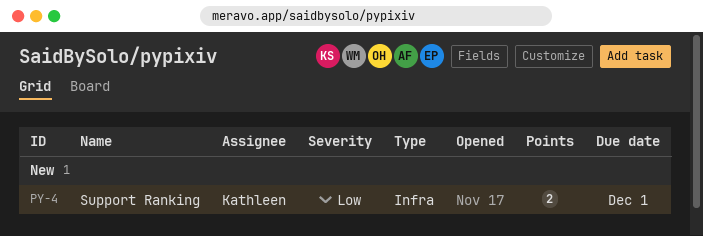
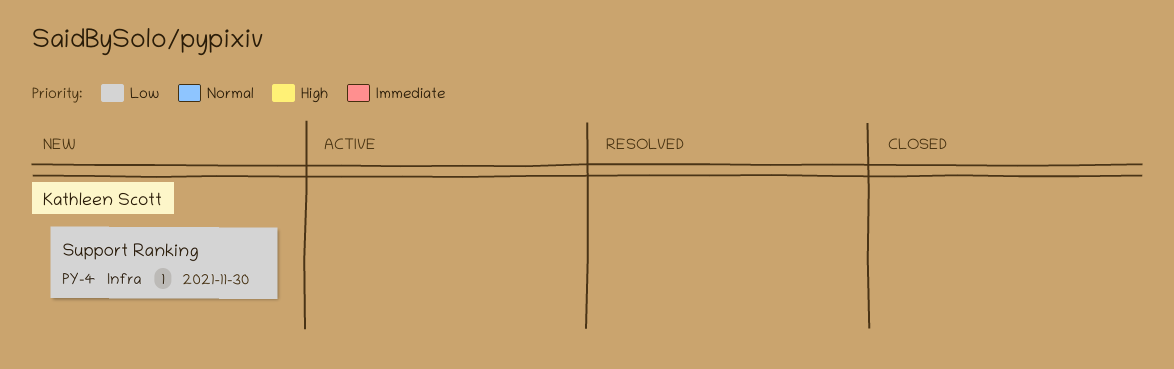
PY-4, estimate: 2 -> 1
PY-4, due: Dec 1 -> Nov 30

